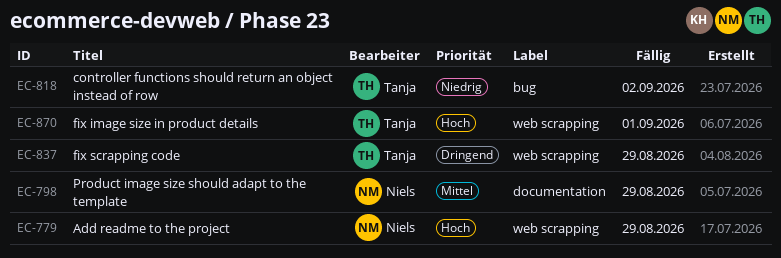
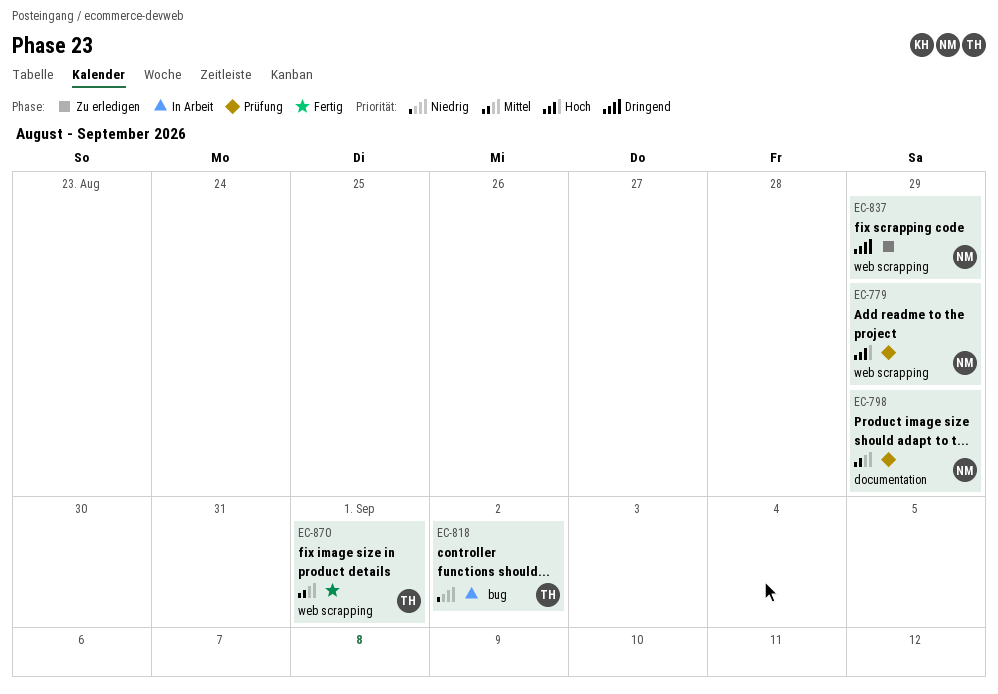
EC-837, owner: Tanja -> Niels
EC-870, priority: Hoch -> Mittel

